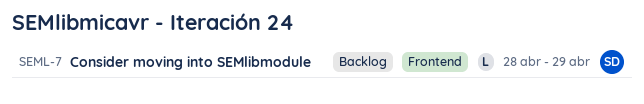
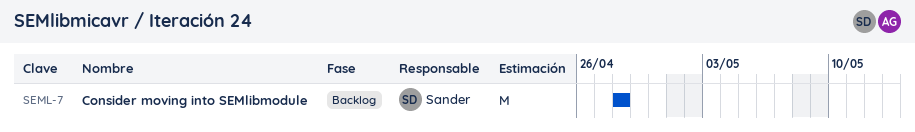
SEML-7, estimate: L -> M
SEML-7, due: Apr 29 -> Apr 28

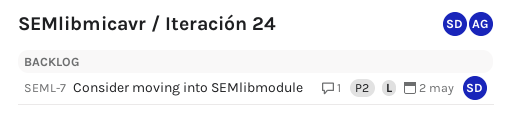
SEML-7, estimate: M -> L
SEML-7, due: Apr 28 -> May 2

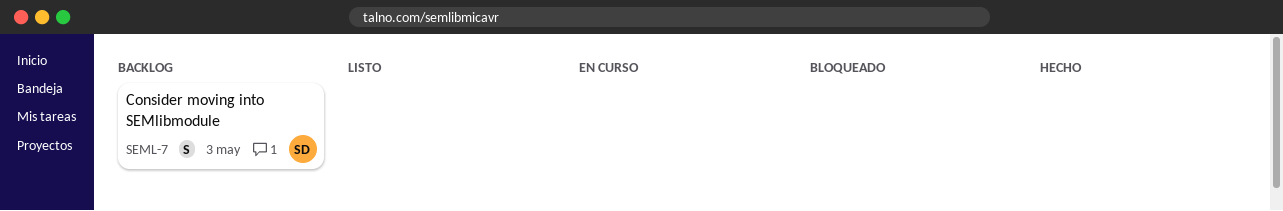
SEML-7, estimate: L -> S
SEML-7, due: May 2 -> May 3

